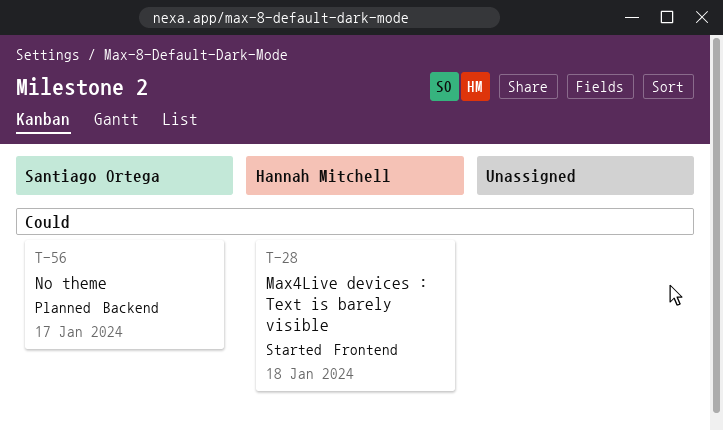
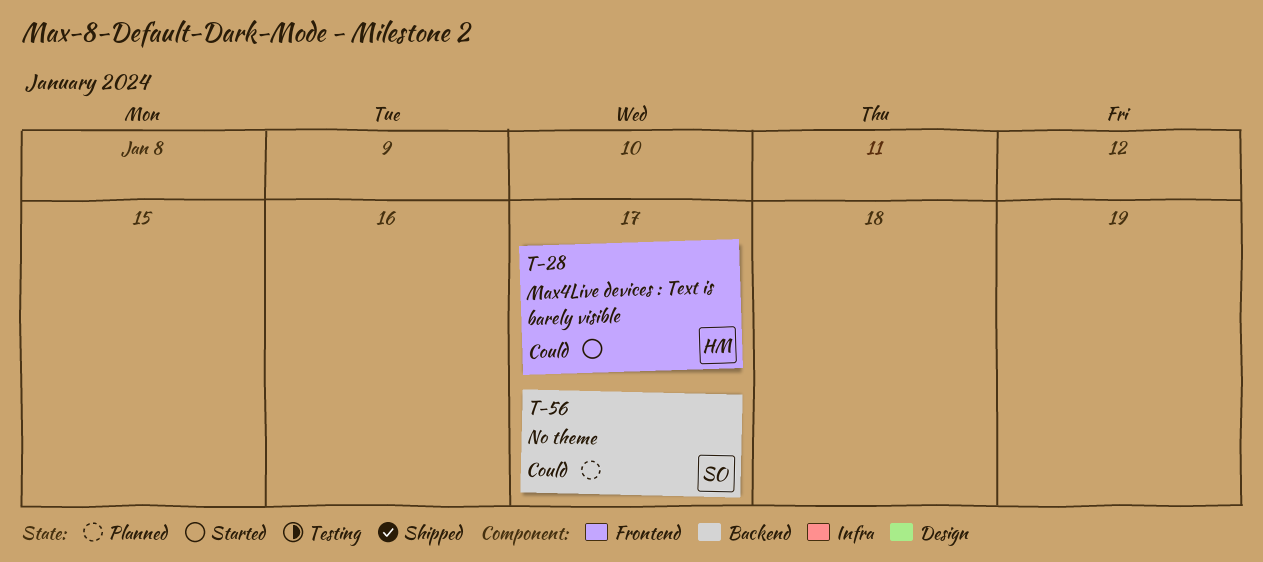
T-28, due: Jan 18 -> Jan 17

